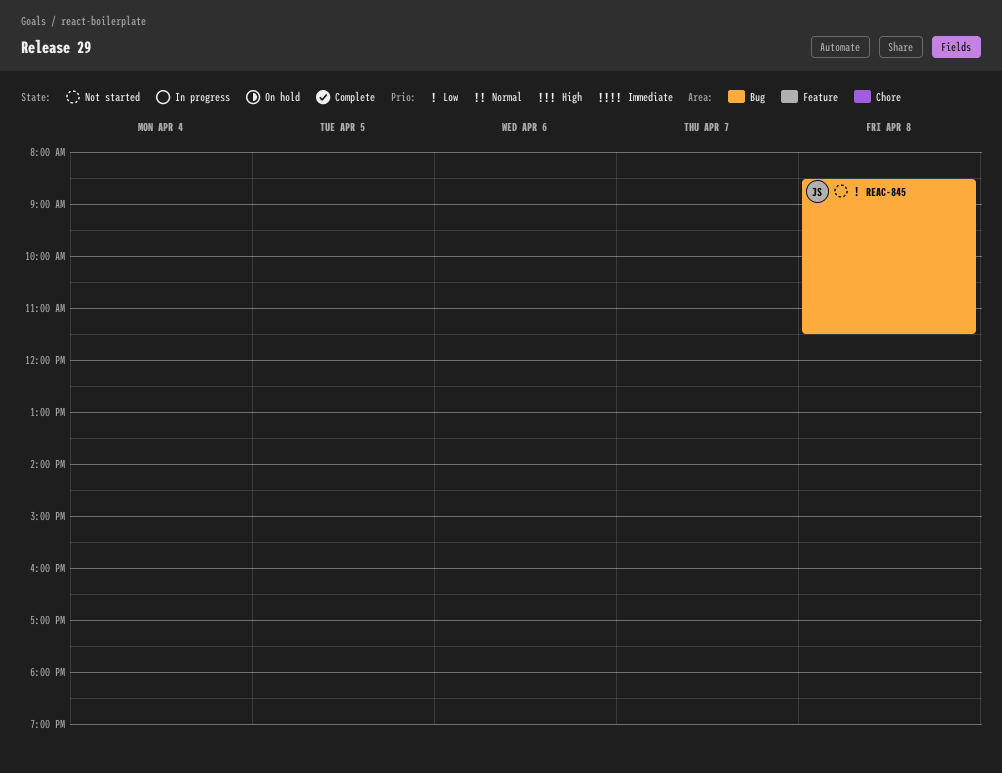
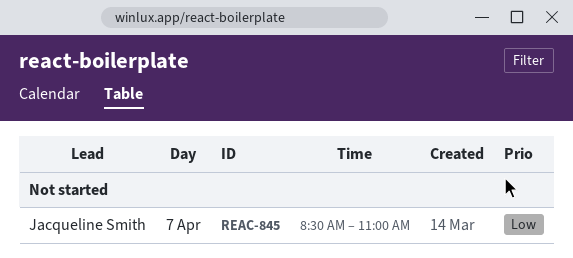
REAC-845, day: Apr 8 -> Apr 7
REAC-845, ends: 11:30 -> 11:00

